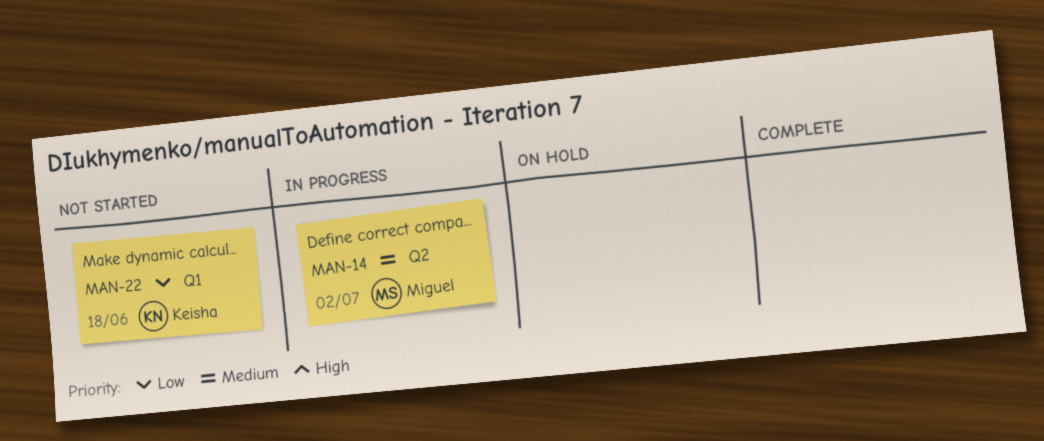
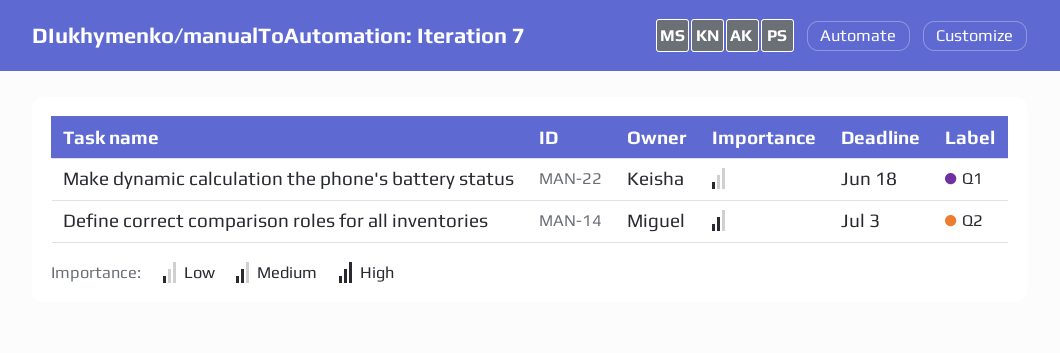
MAN-14, due: Jul 2 -> Jul 3

